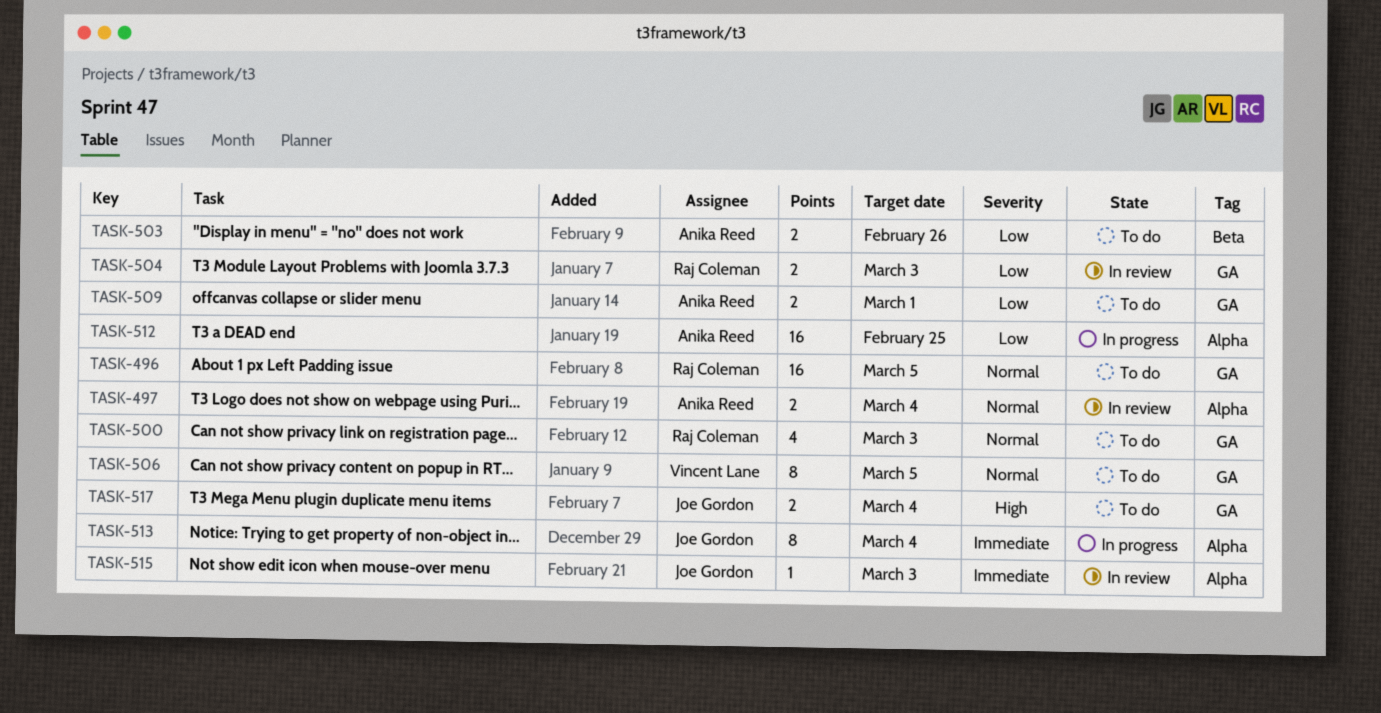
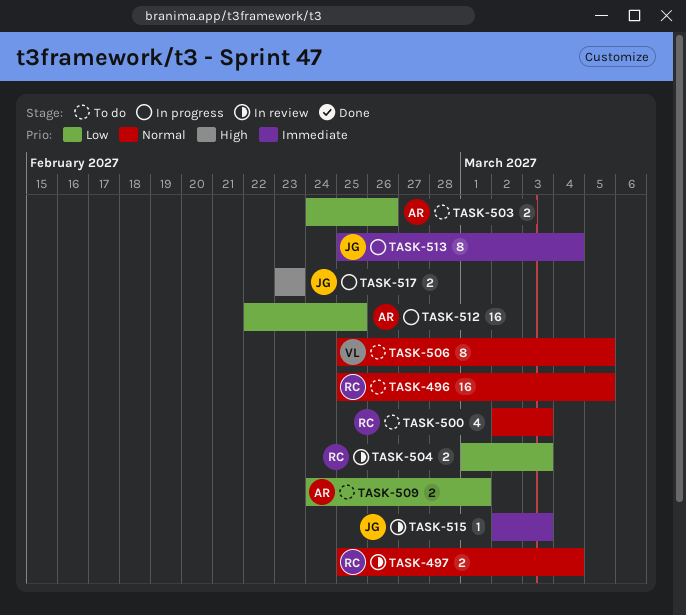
TASK-497, owner: Anika Reed -> Raj Coleman
TASK-517, status: To do -> In progress
TASK-517, due: Mar 4 -> Feb 23

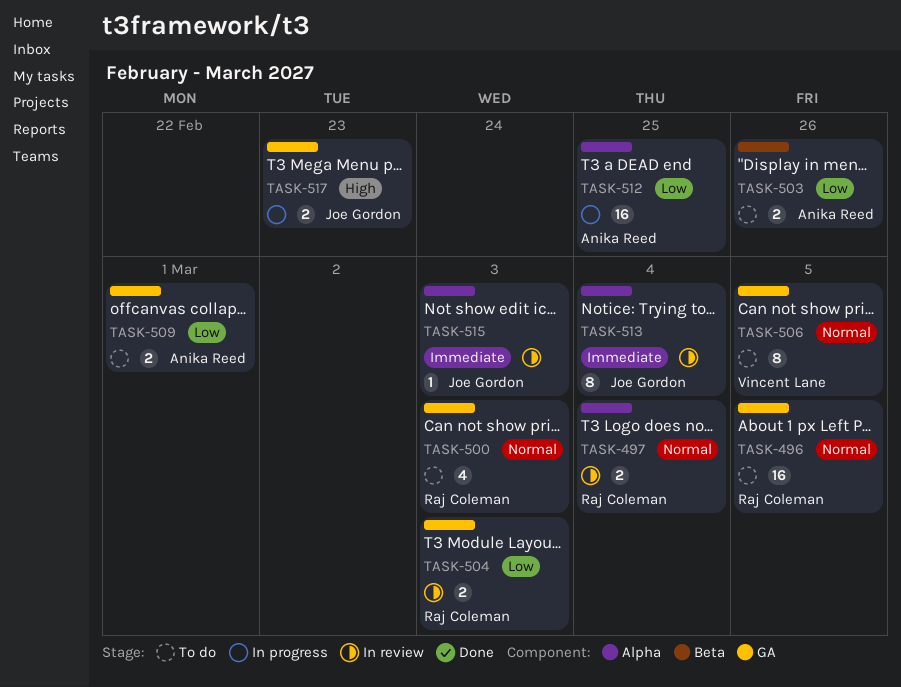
TASK-513, status: In progress -> In review

